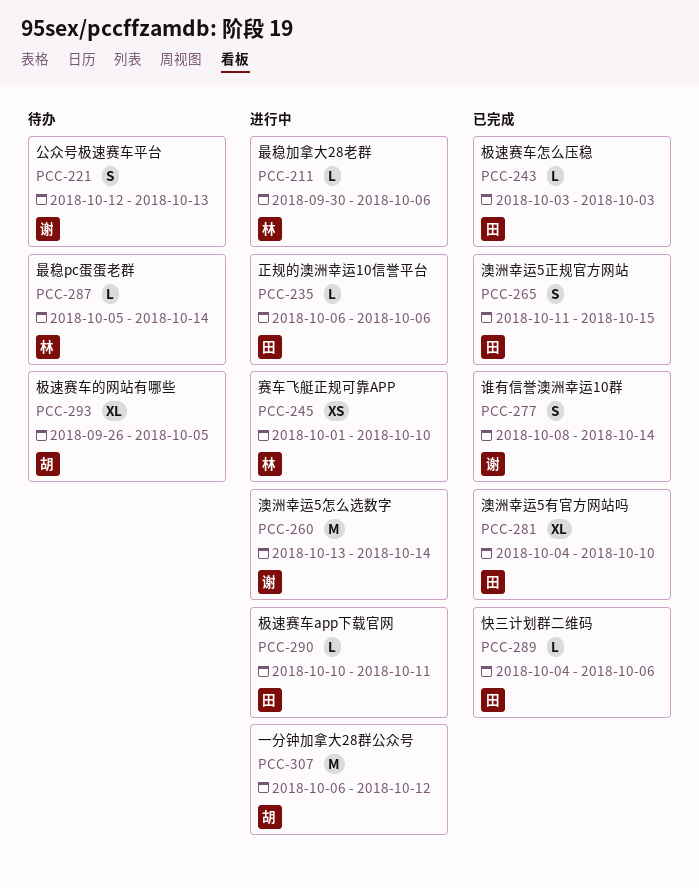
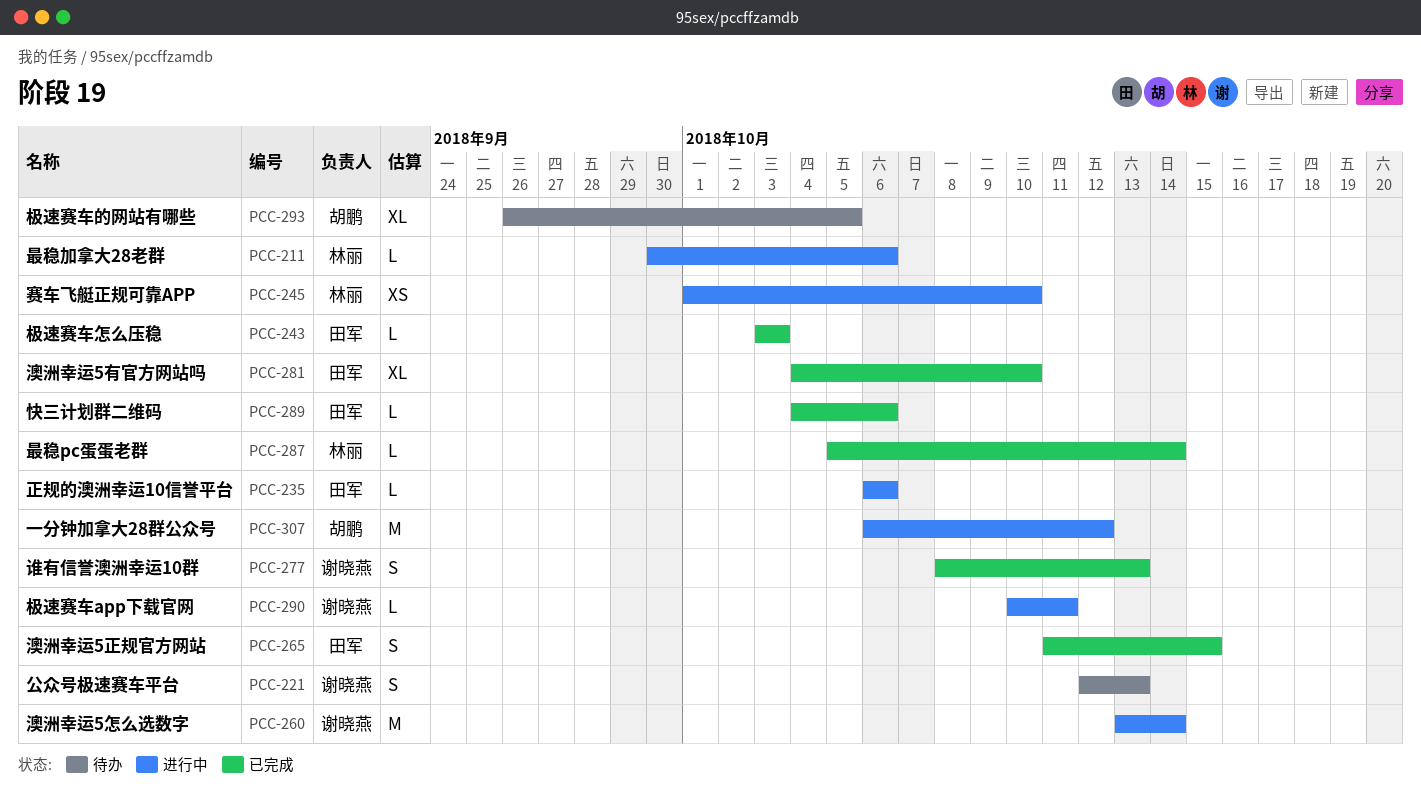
PCC-277, due: Oct 14 -> Oct 13
PCC-287, status: 待办 -> 已完成
PCC-290, owner: 田军 -> 谢晓燕

